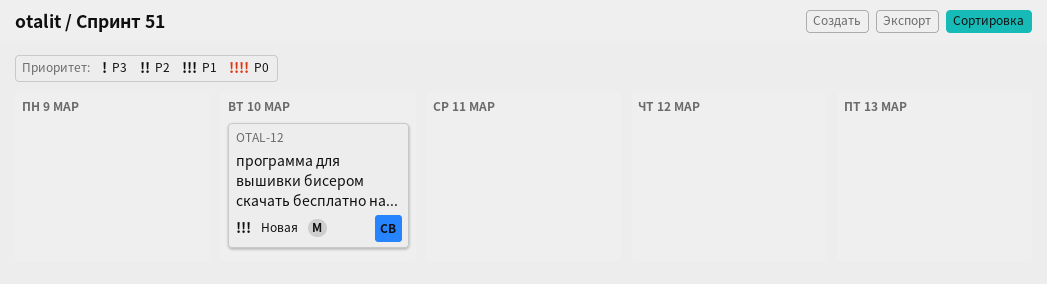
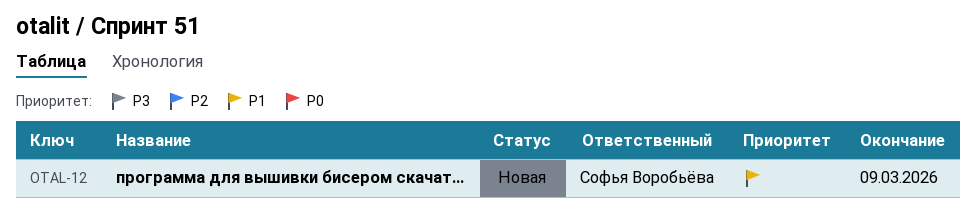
OTAL-12, due: Mar 10 -> Mar 9

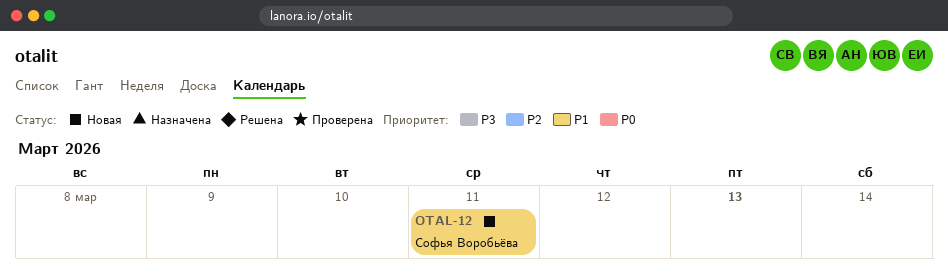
OTAL-12, due: Mar 9 -> Mar 11

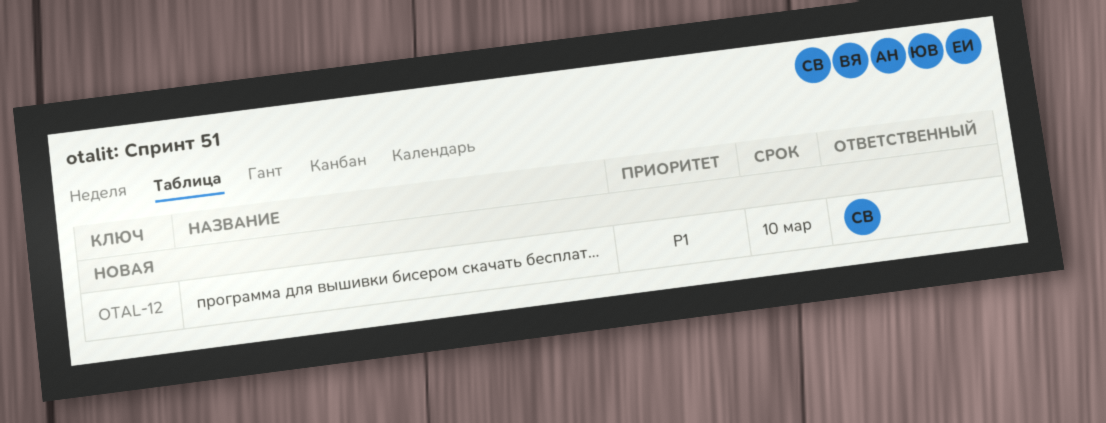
OTAL-12, due: Mar 11 -> Mar 10

